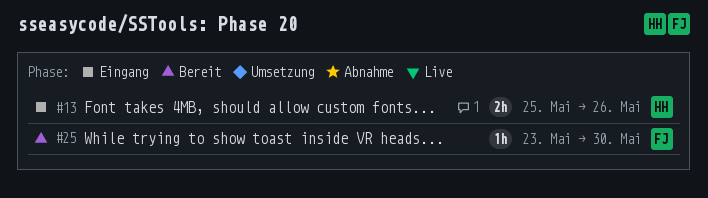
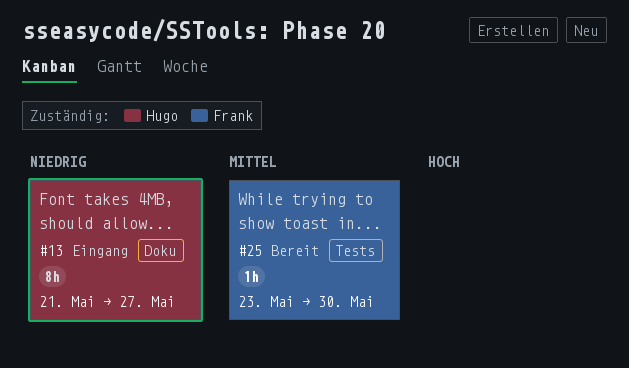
#13, estimate: 2h -> 8h
#13, start: May 25 -> May 21
#13, due: May 26 -> May 27

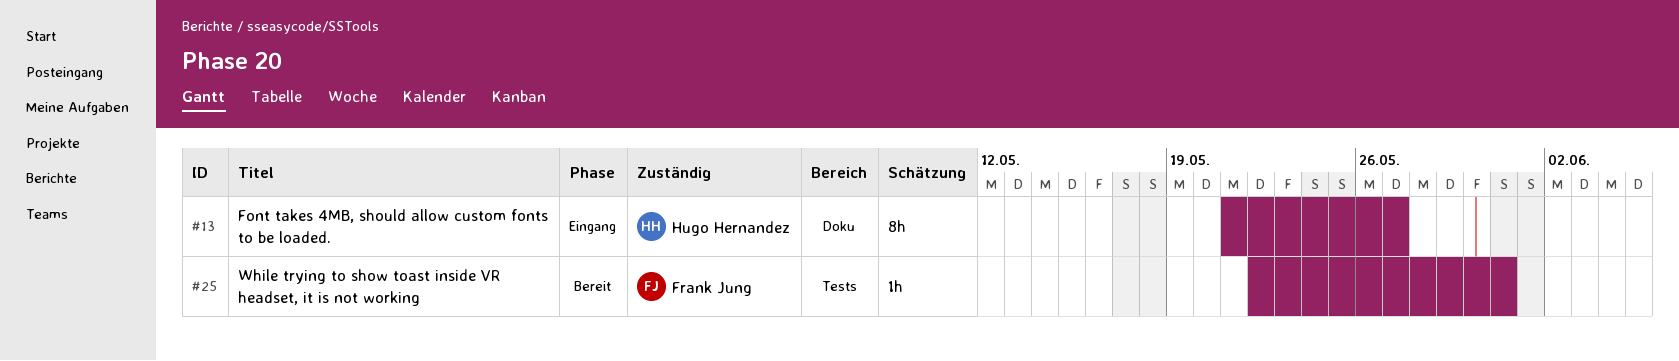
#25, start: May 23 -> May 22
#25, due: May 30 -> May 31

